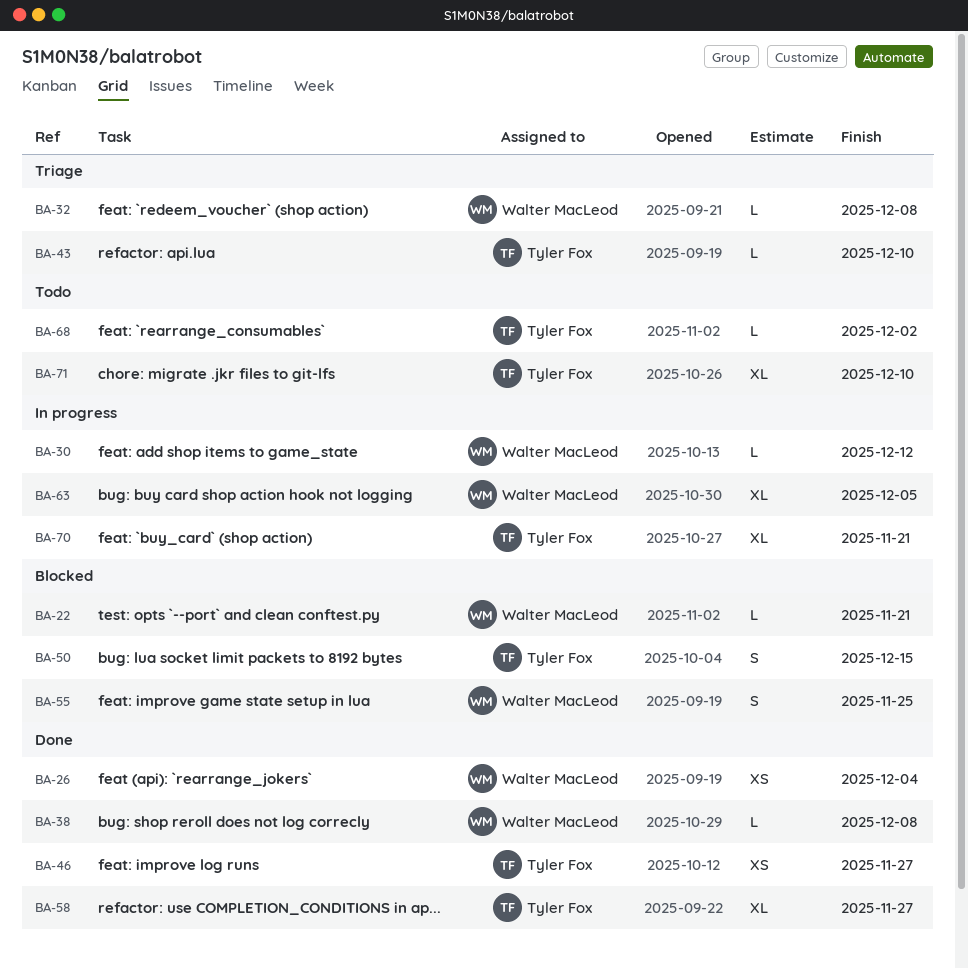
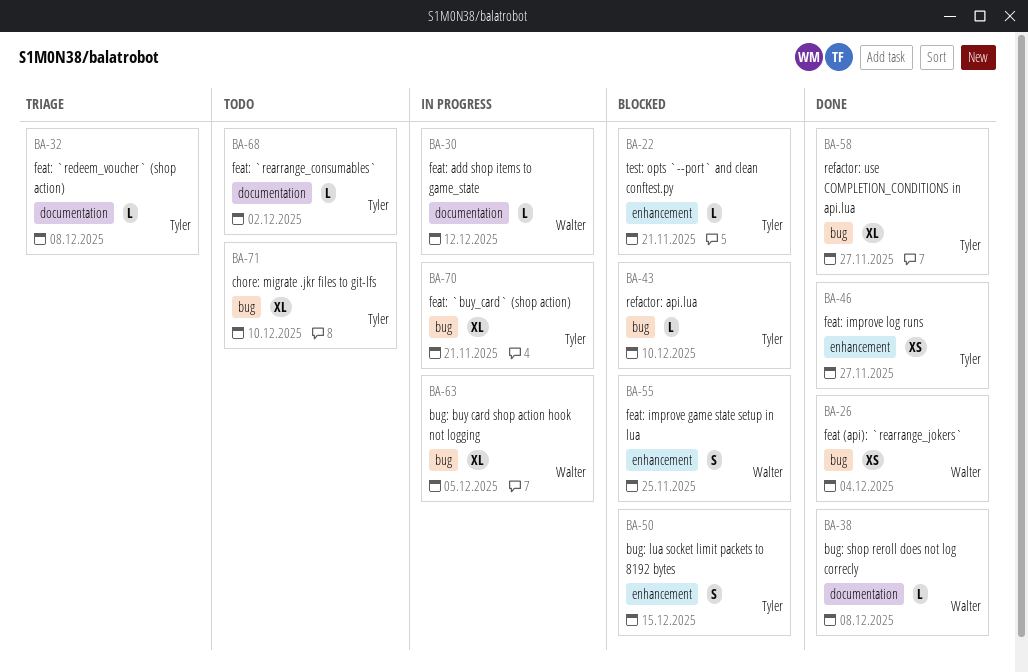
BA-22, owner: Walter MacLeod -> Tyler Fox
BA-32, owner: Walter MacLeod -> Tyler Fox
BA-43, status: Triage -> Blocked

